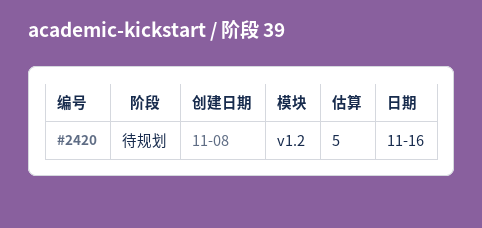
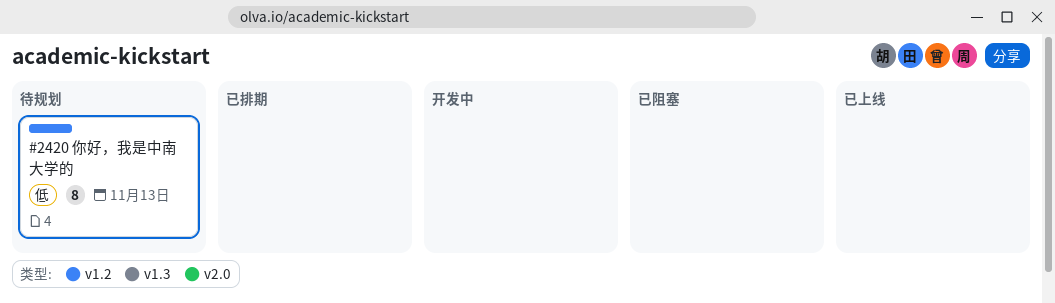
#2420, estimate: 5 -> 8
#2420, day: Nov 16 -> Nov 13

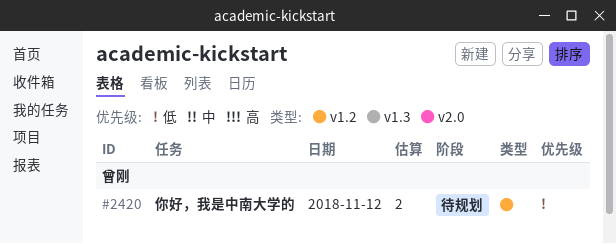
#2420, estimate: 8 -> 2
#2420, day: Nov 13 -> Nov 12

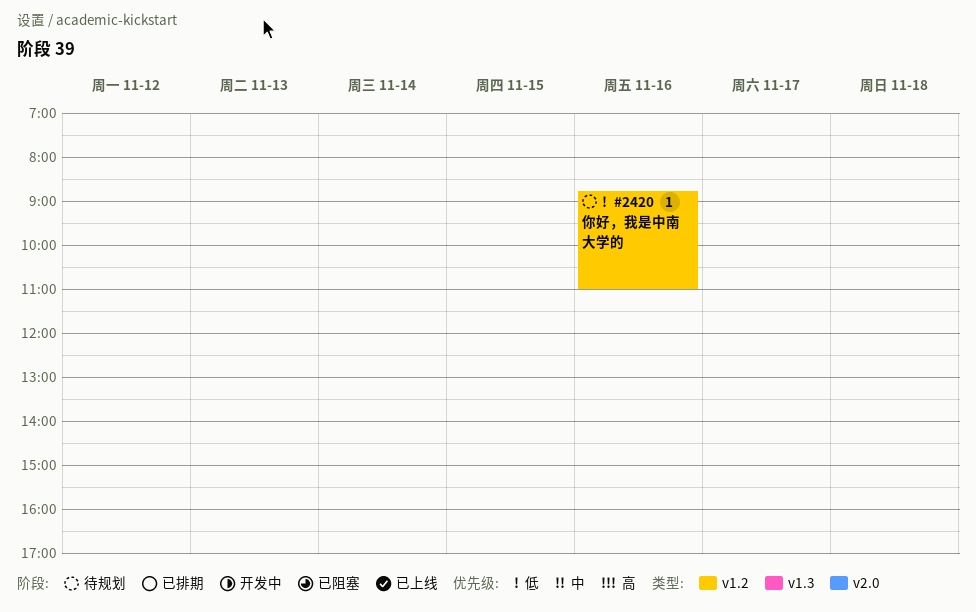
#2420, estimate: 2 -> 1
#2420, day: Nov 12 -> Nov 16

